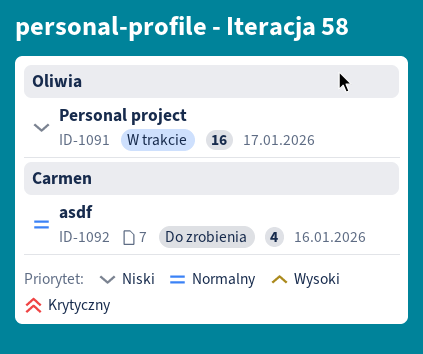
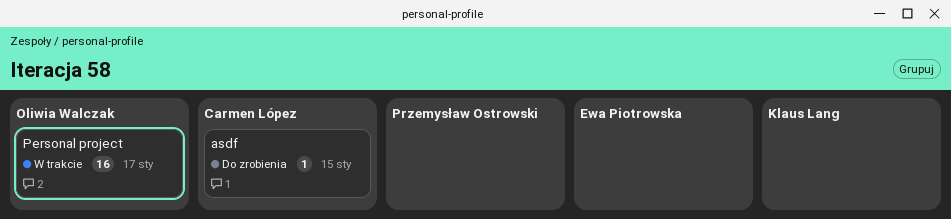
asdf, estimate: 4 -> 1
asdf, due: Jan 16 -> Jan 15

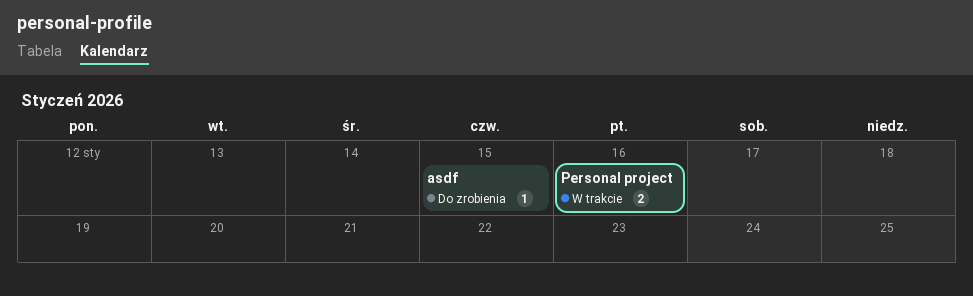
Personal project, estimate: 16 -> 2
Personal project, due: Jan 17 -> Jan 16

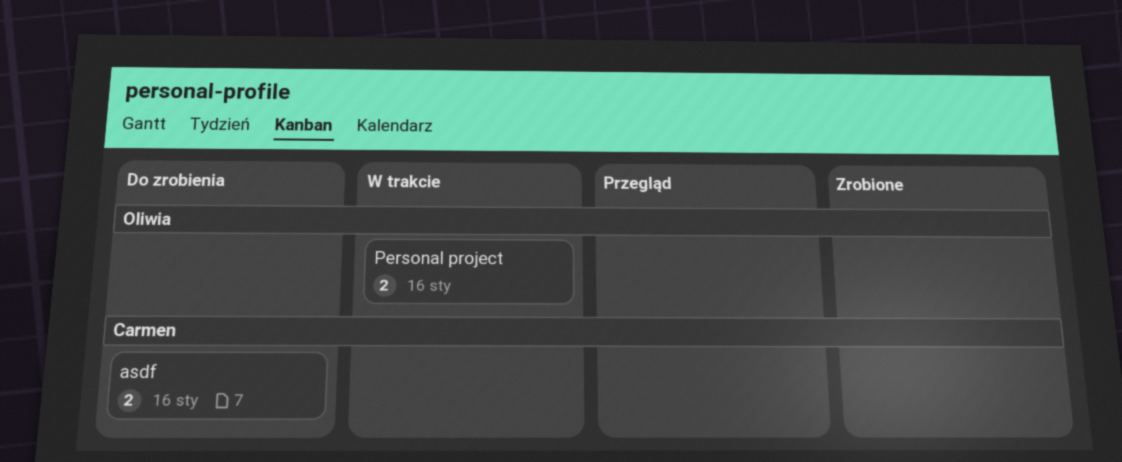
asdf, estimate: 1 -> 2
asdf, due: Jan 15 -> Jan 16

